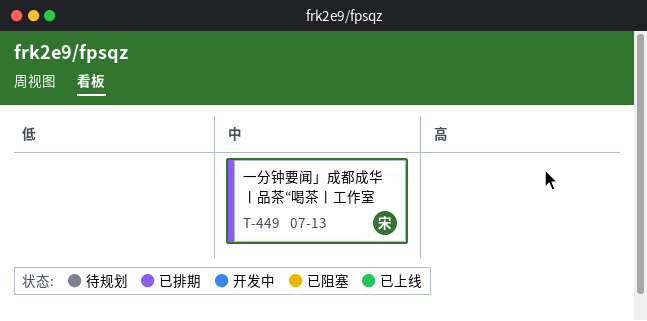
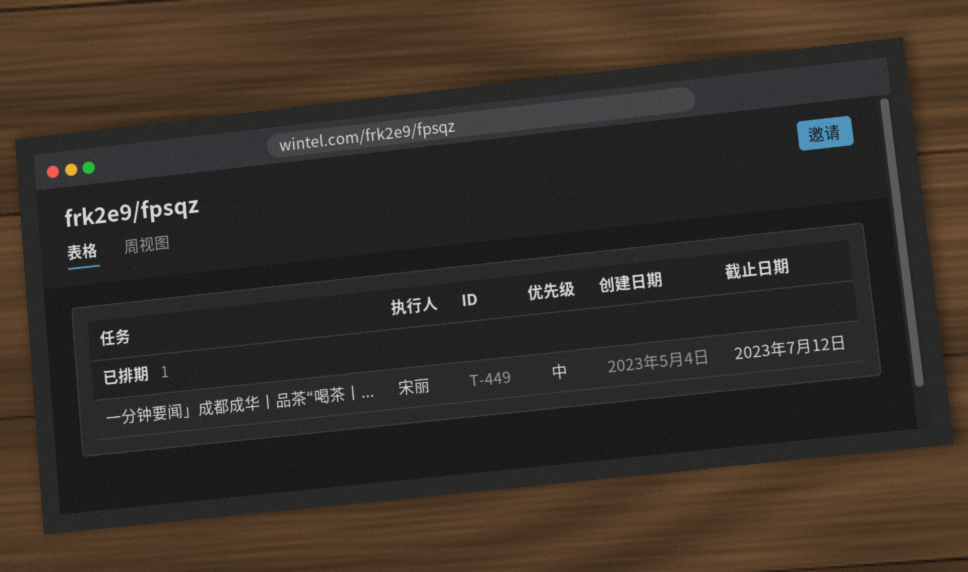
T-449, due: Jul 13 -> Jul 12

